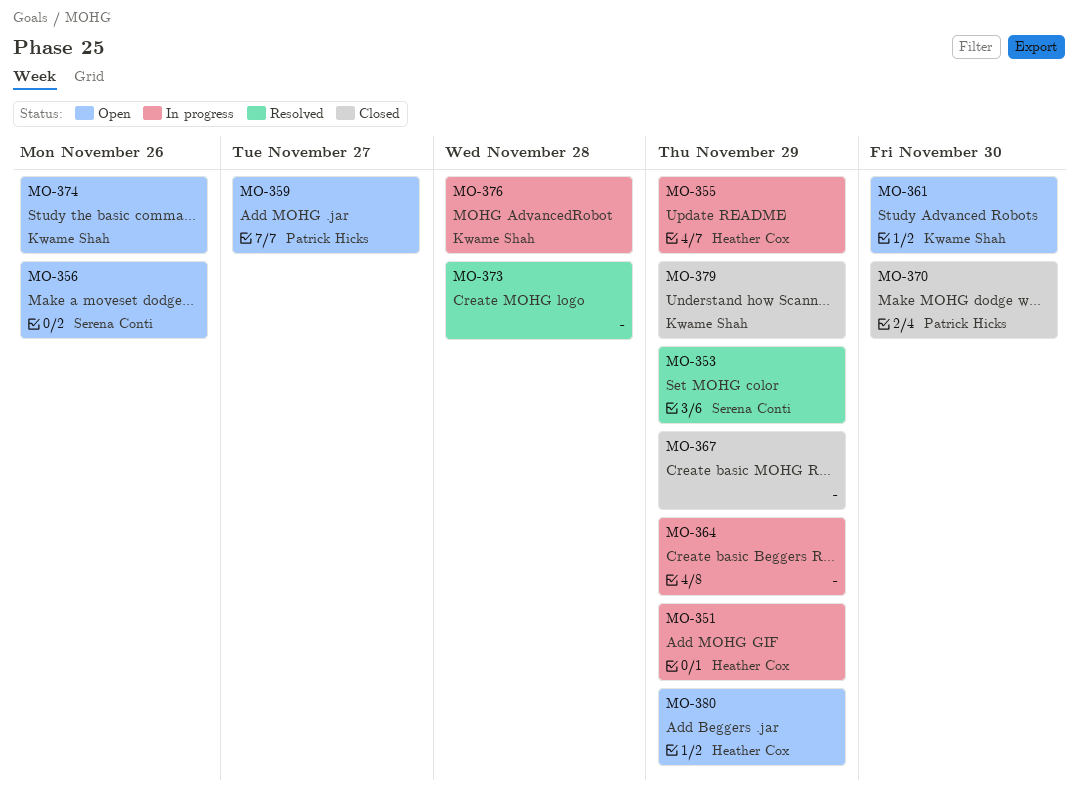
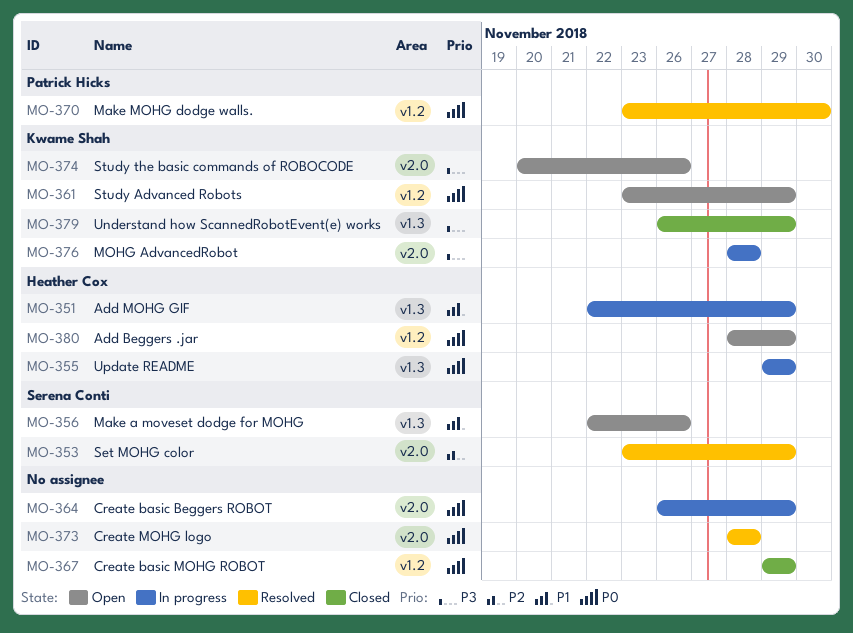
MO-359: present -> none
MO-361, due: Nov 30 -> Nov 29
MO-370, status: Closed -> Resolved

